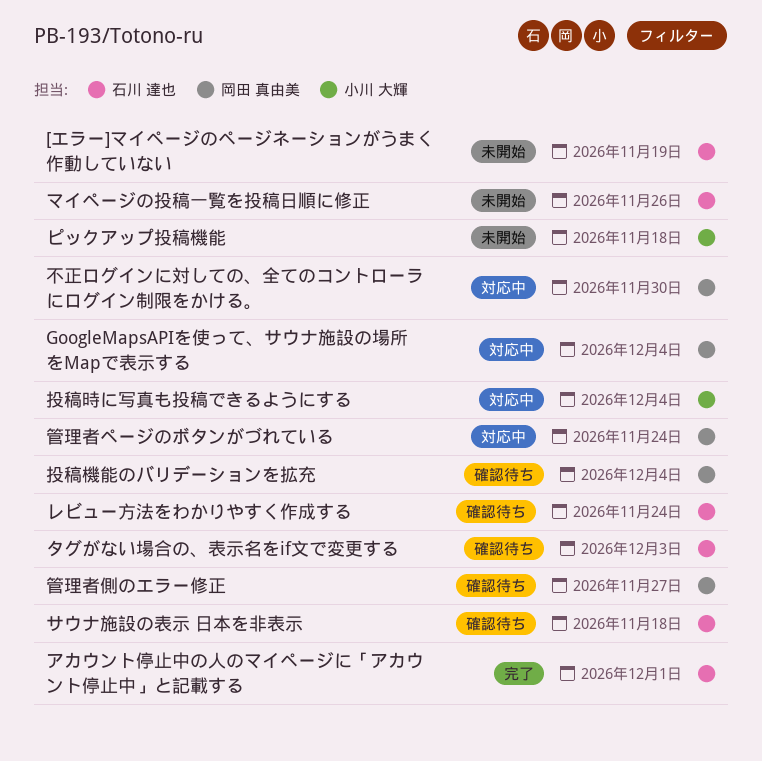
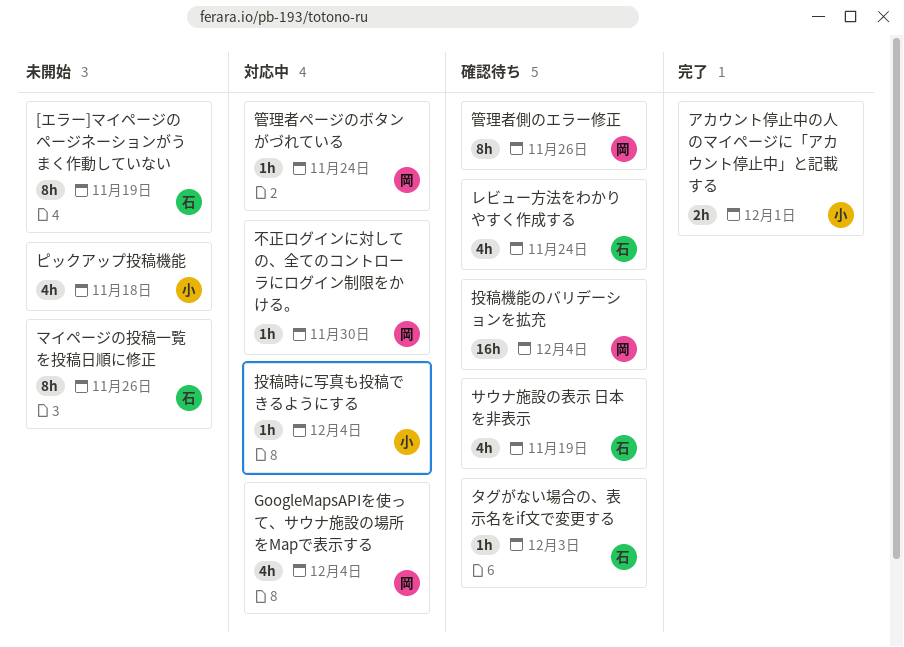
アカウント停止中の人のマイページに「アカウント停止中」と記載する, owner: 石川 達也 -> 小川 大輝
サウナ施設の表示 日本を非表示, due: Nov 18 -> Nov 19
管理者側のエラー修正, due: Nov 27 -> Nov 26

